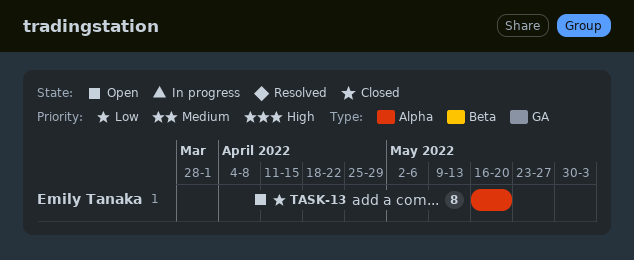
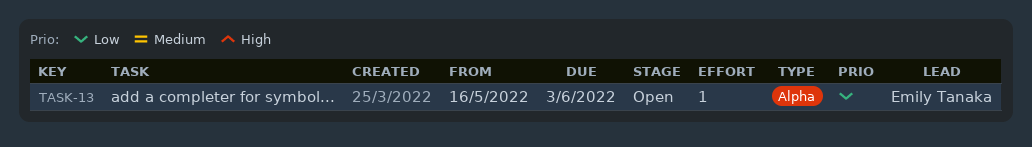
TASK-13, estimate: 8 -> 1
TASK-13, due: May 20 -> Jun 3

